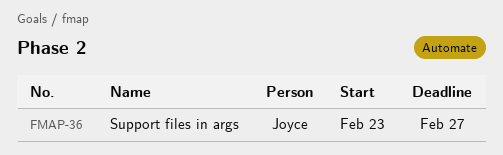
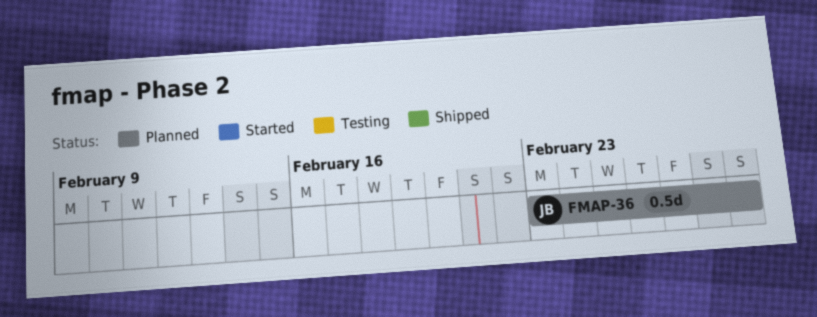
FMAP-36, due: Feb 27 -> Mar 1

